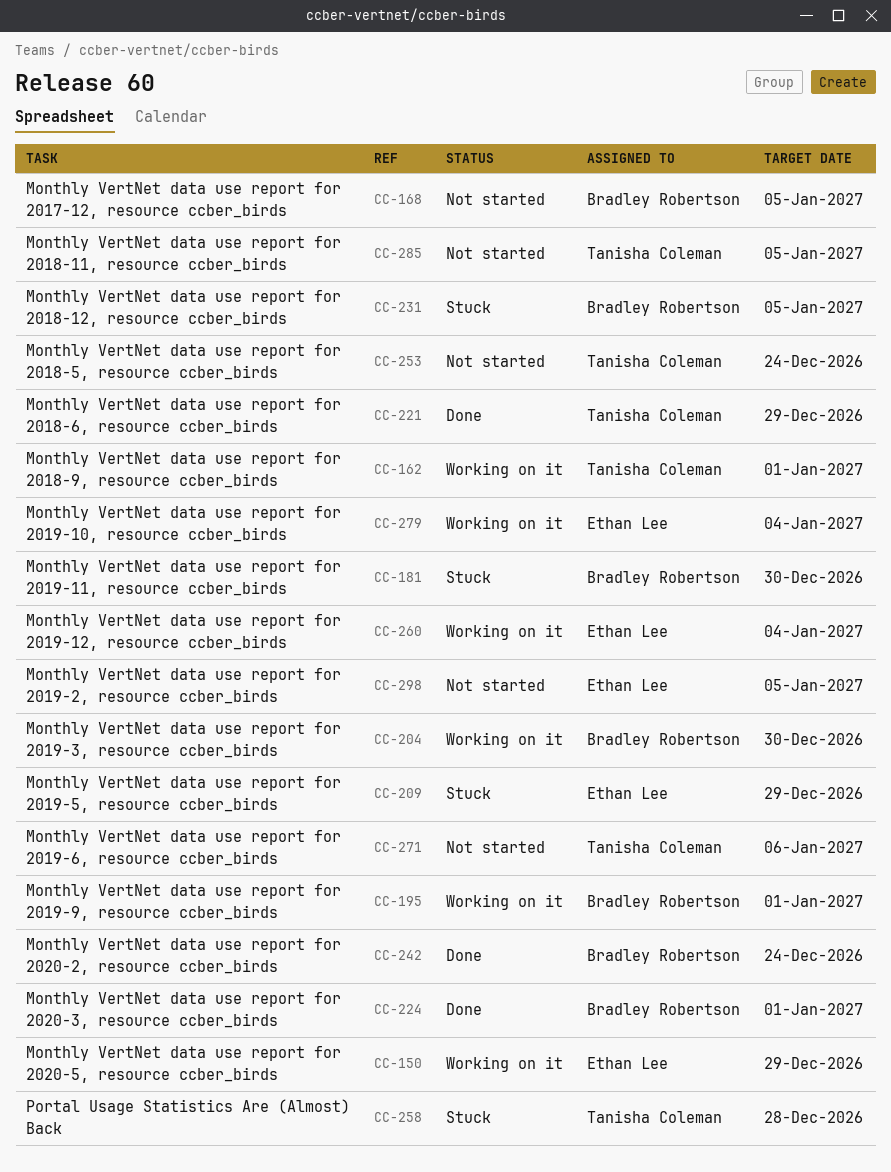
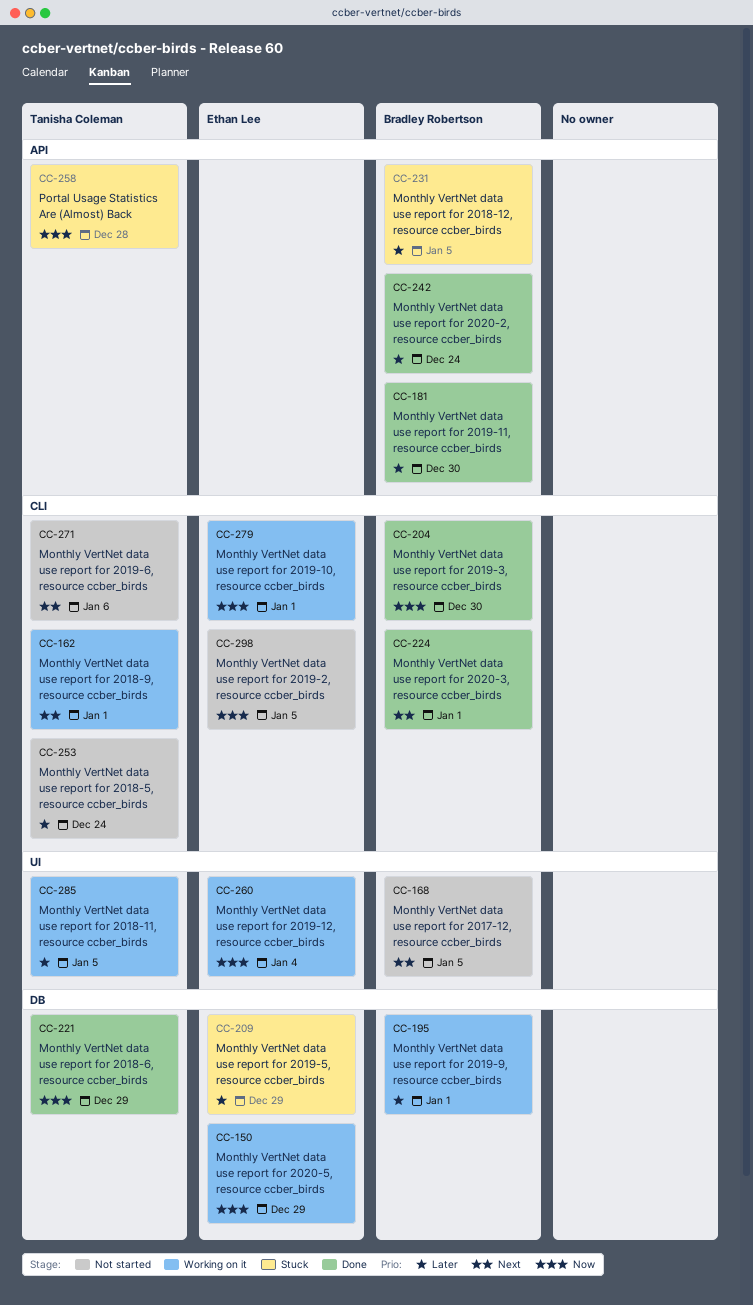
CC-181, status: Stuck -> Done
CC-204, status: Working on it -> Done
CC-279, due: Jan 4 -> Jan 1
CC-285, status: Not started -> Working on it

